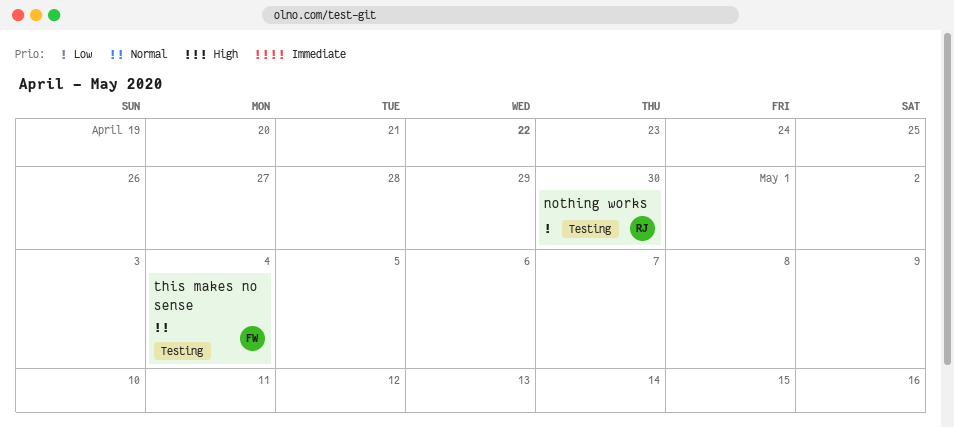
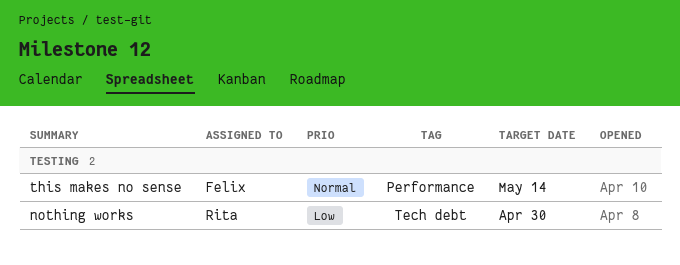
this makes no sense, due: May 4 -> May 14

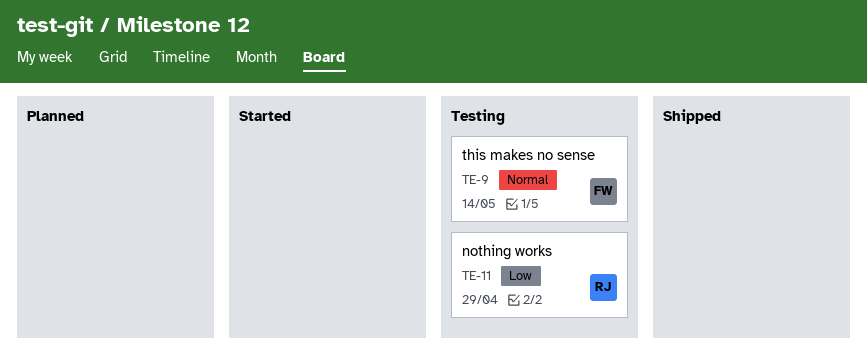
nothing works, due: Apr 30 -> Apr 29

